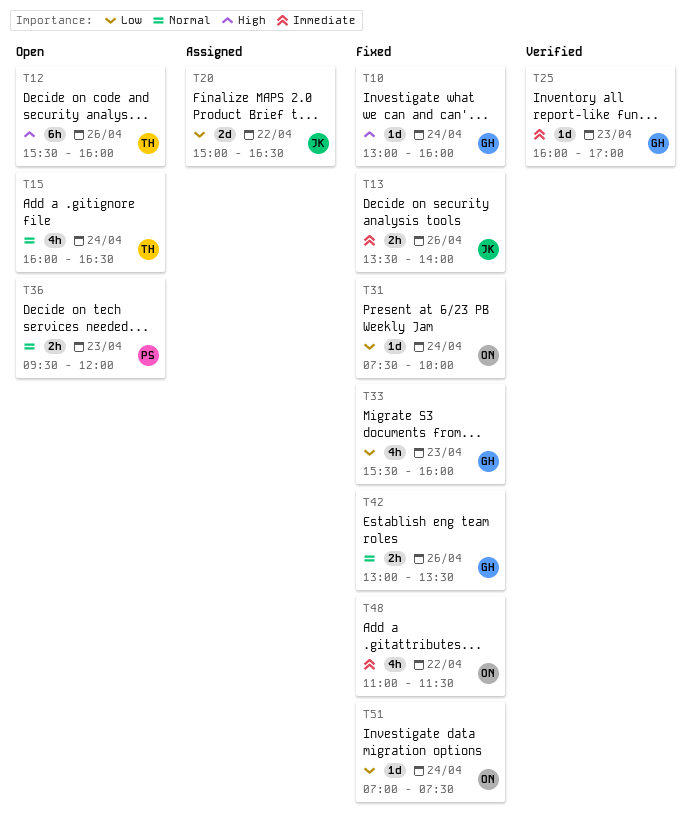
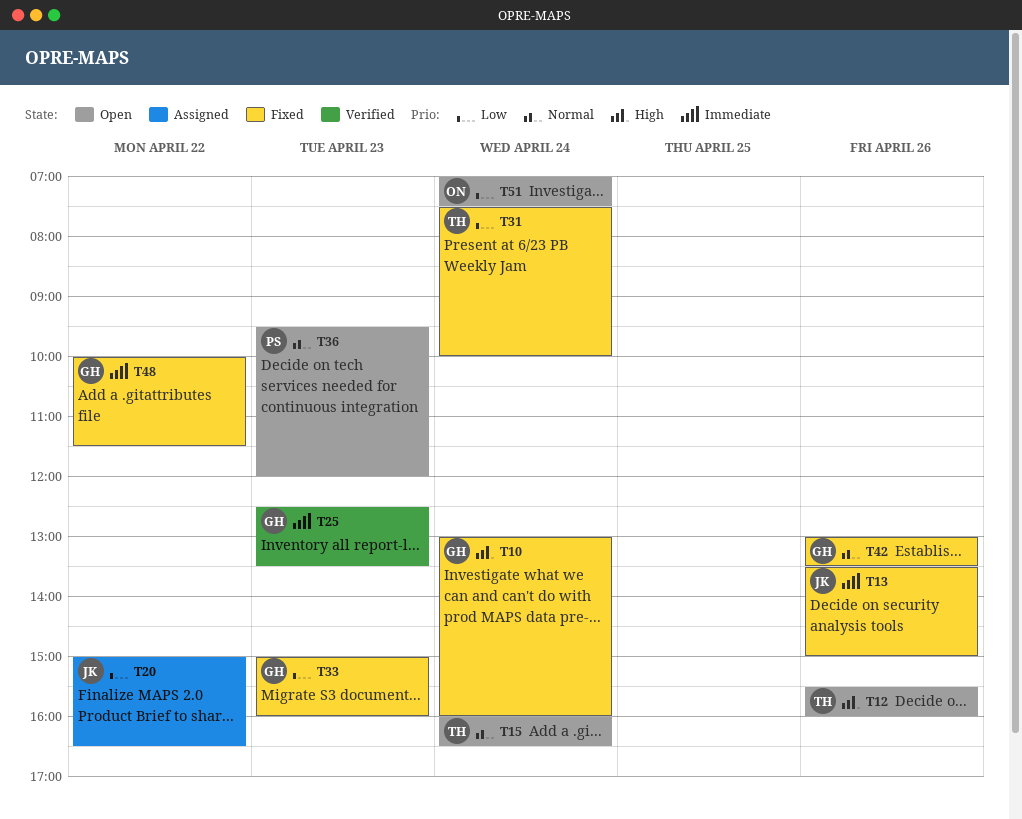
T13, ends: 14:00 -> 15:00
T25, begins: 16:00 -> 12:30
T25, ends: 17:00 -> 13:30
T31, owner: ON -> TH
T33, begins: 15:30 -> 15:00
T48, owner: ON -> GH
T48, begins: 11:00 -> 10:00
T51, status: Fixed -> Open

